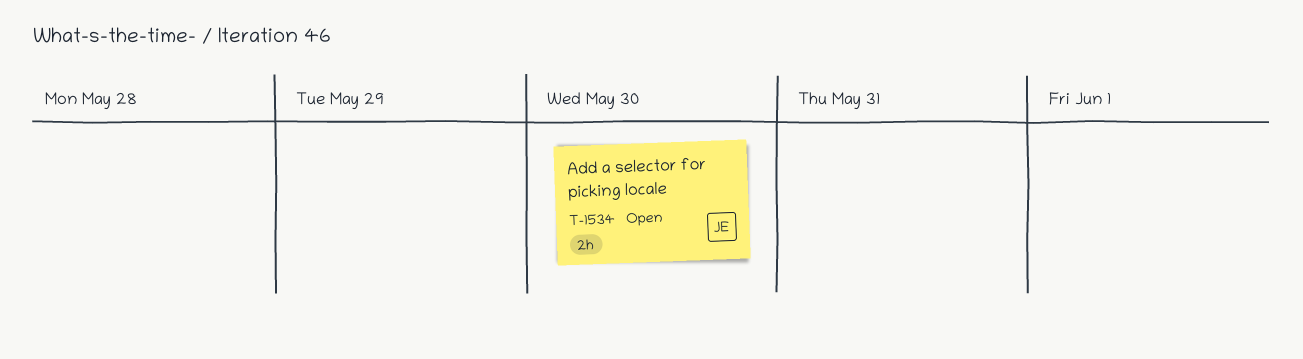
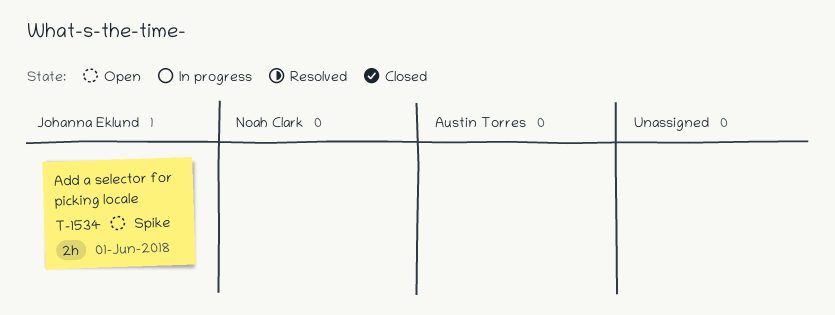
T-1534, due: May 30 -> Jun 1

